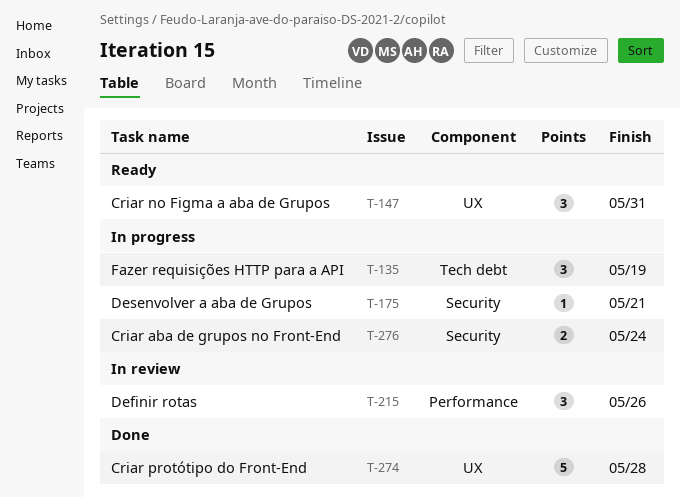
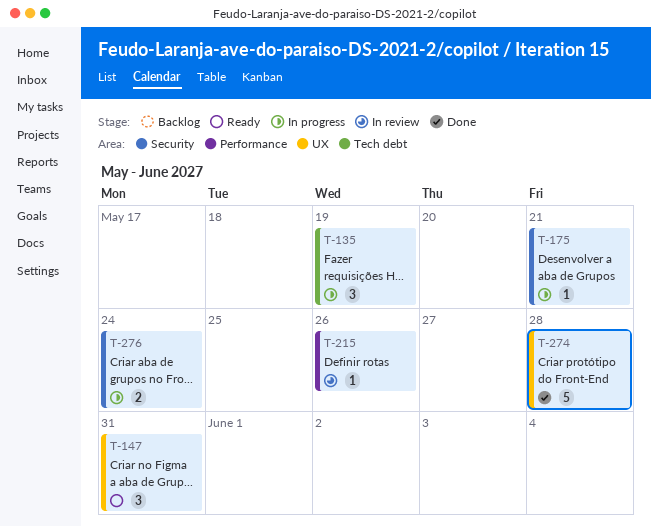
T-215, estimate: 3 -> 1

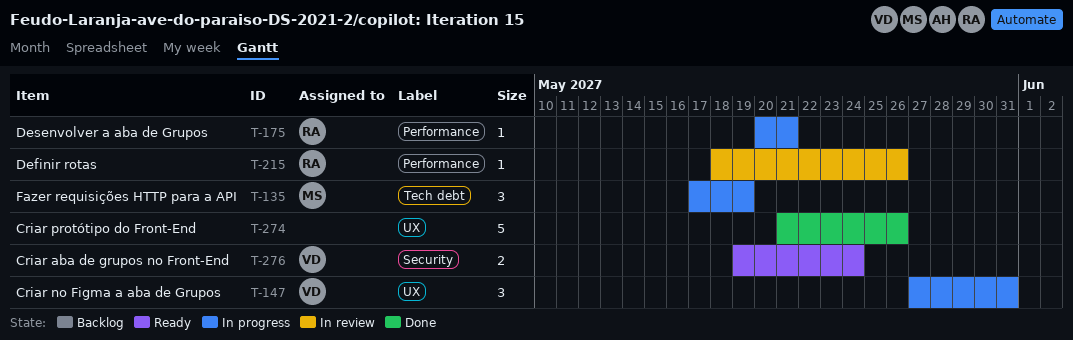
T-147, status: Ready -> In progress
T-175, label: Security -> Performance
T-274, due: May 28 -> May 26
T-276, status: In progress -> Ready

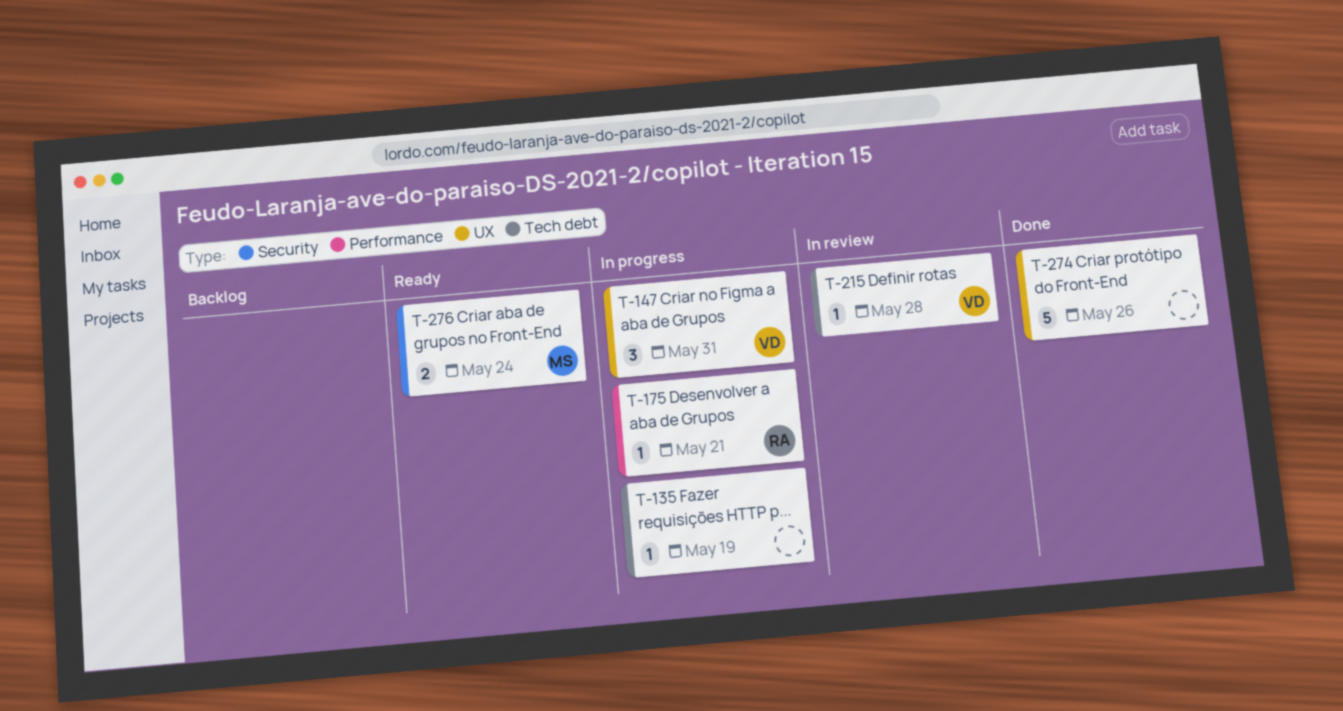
T-135, owner: MS -> none
T-135, estimate: 3 -> 1
T-215, owner: RA -> VD
T-215, label: Performance -> Tech debt
T-215, due: May 26 -> May 28
T-276, owner: VD -> MS

